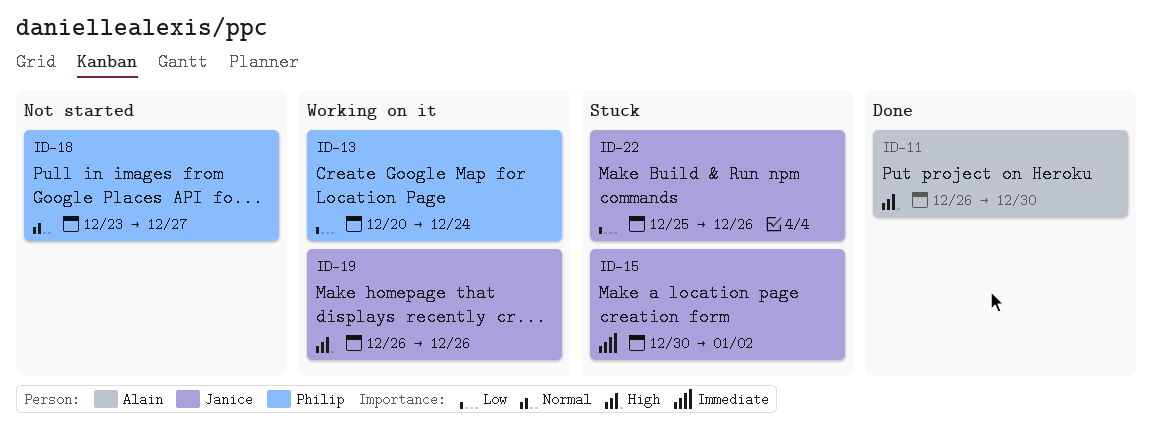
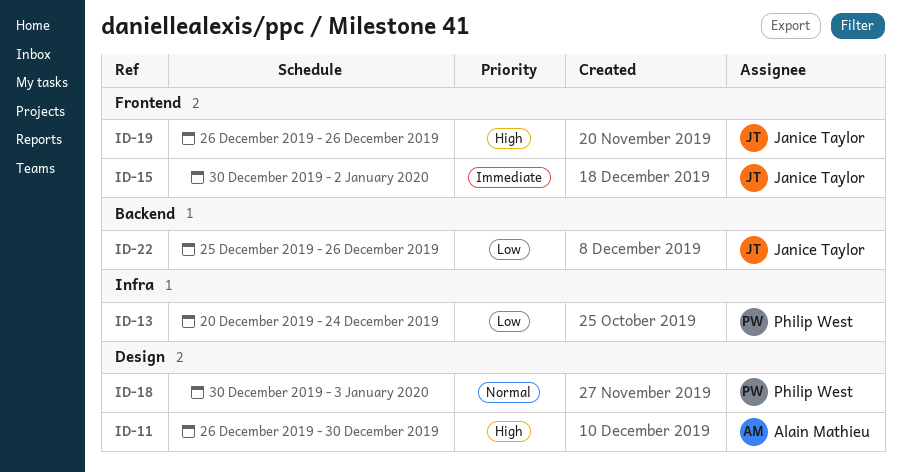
ID-18, start: Dec 23 -> Dec 30
ID-18, due: Dec 27 -> Jan 3

